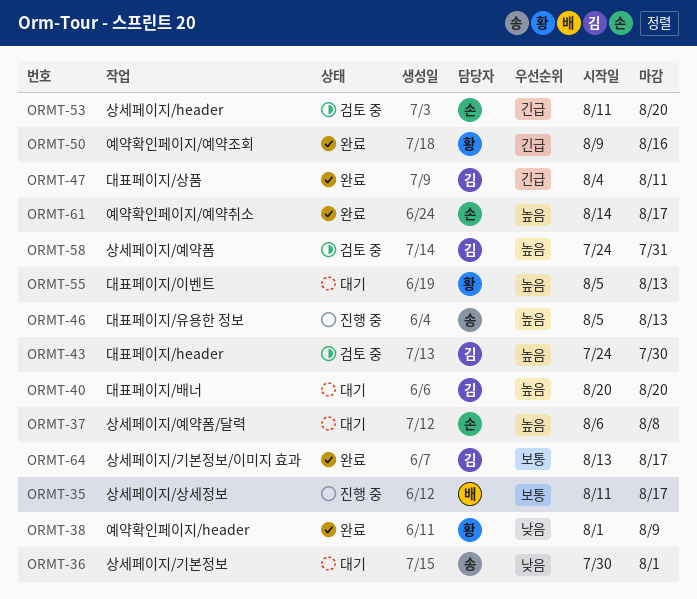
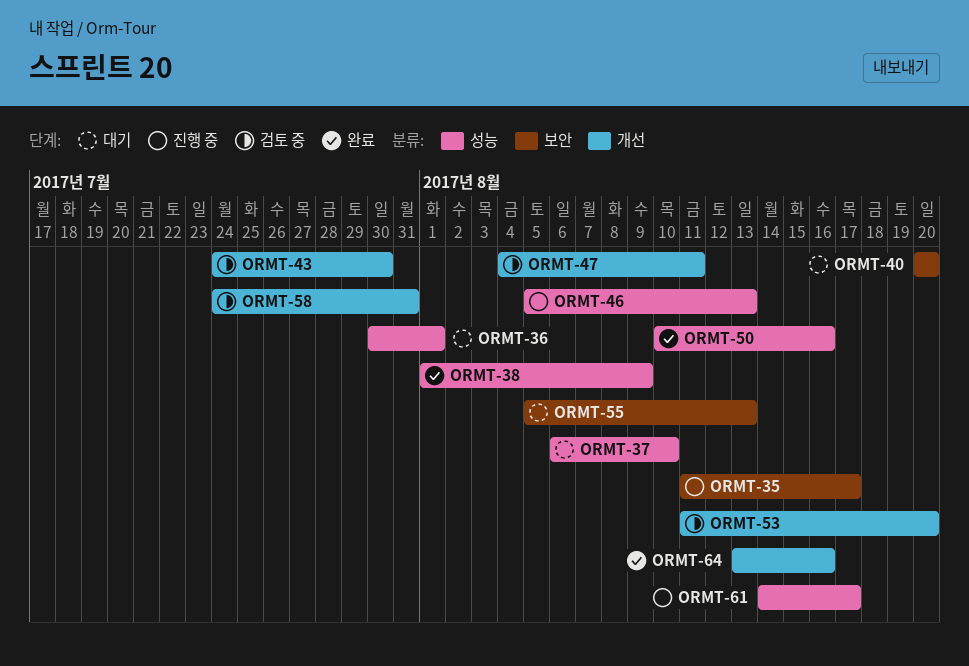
ORMT-37, due: Aug 8 -> Aug 10
ORMT-47, status: 완료 -> 검토 중
ORMT-50, start: Aug 9 -> Aug 10
ORMT-61, status: 완료 -> 진행 중
ORMT-64, due: Aug 17 -> Aug 16

